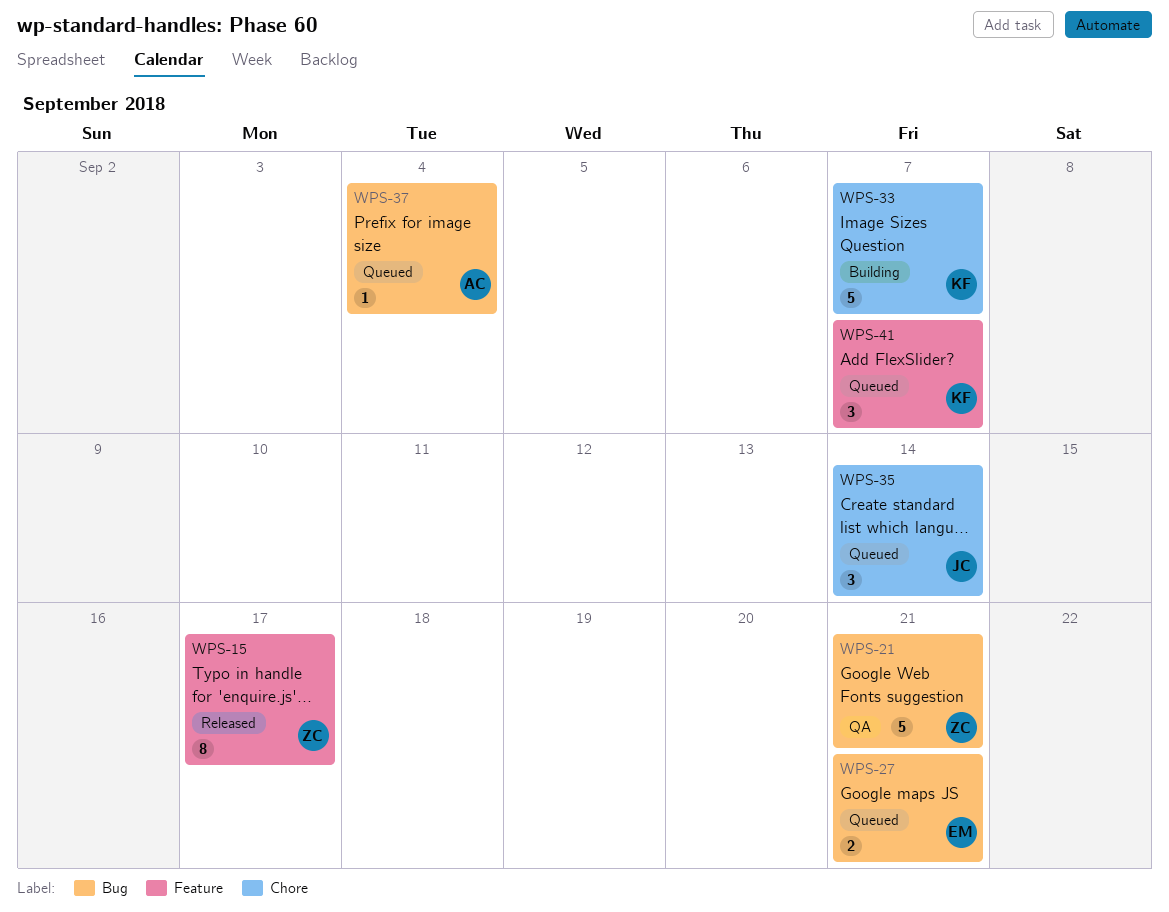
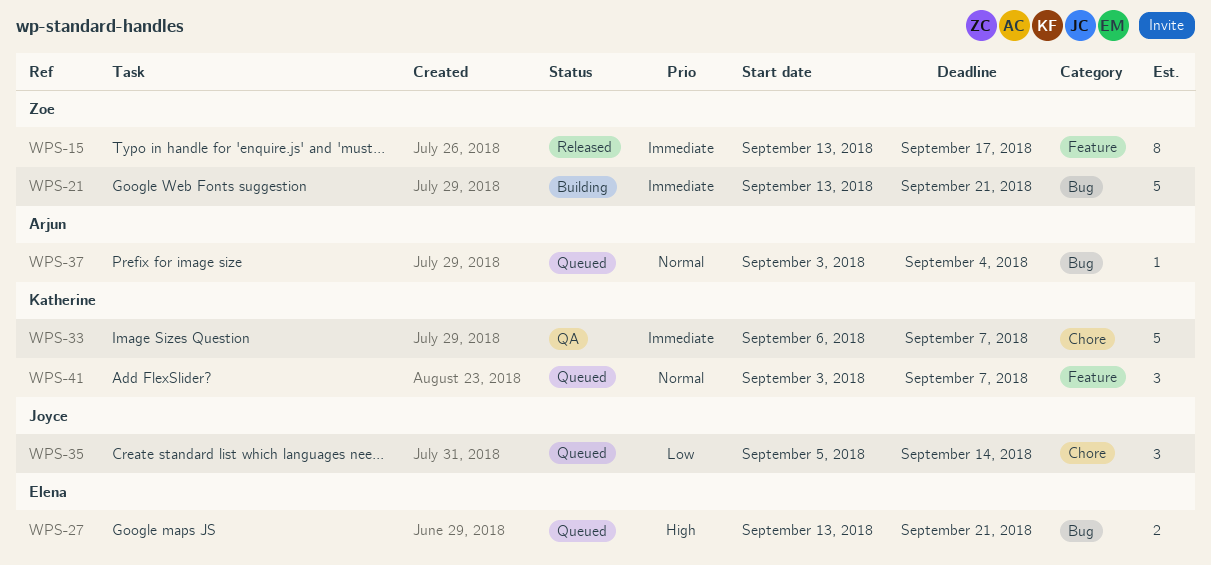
WPS-21, status: QA -> Building
WPS-33, status: Building -> QA

